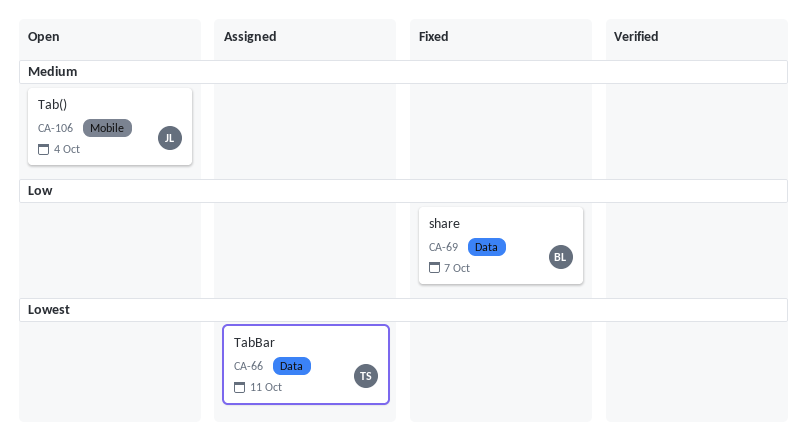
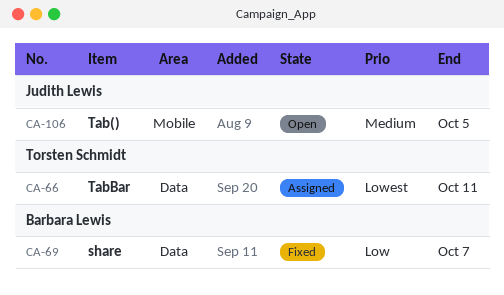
CA-106, due: Oct 4 -> Oct 5

